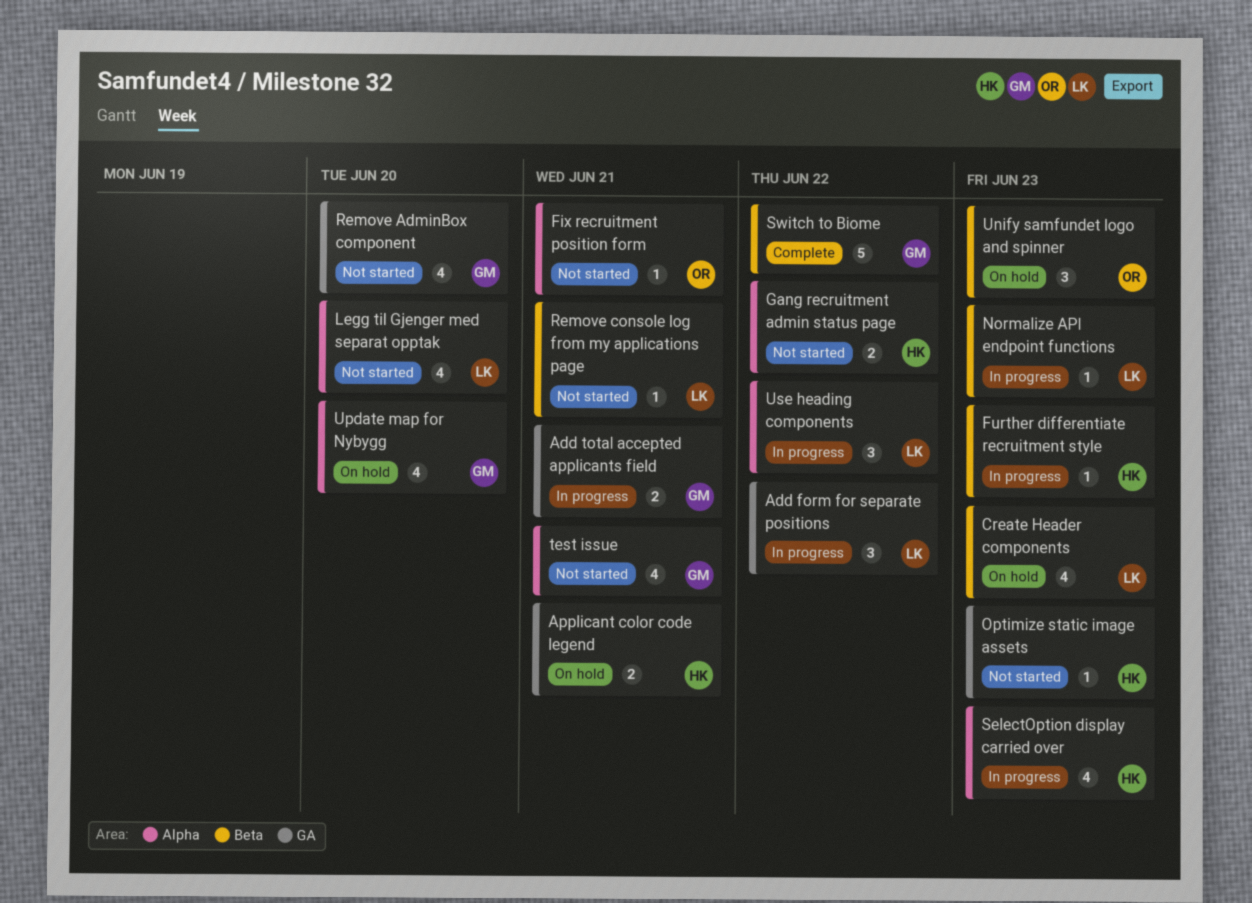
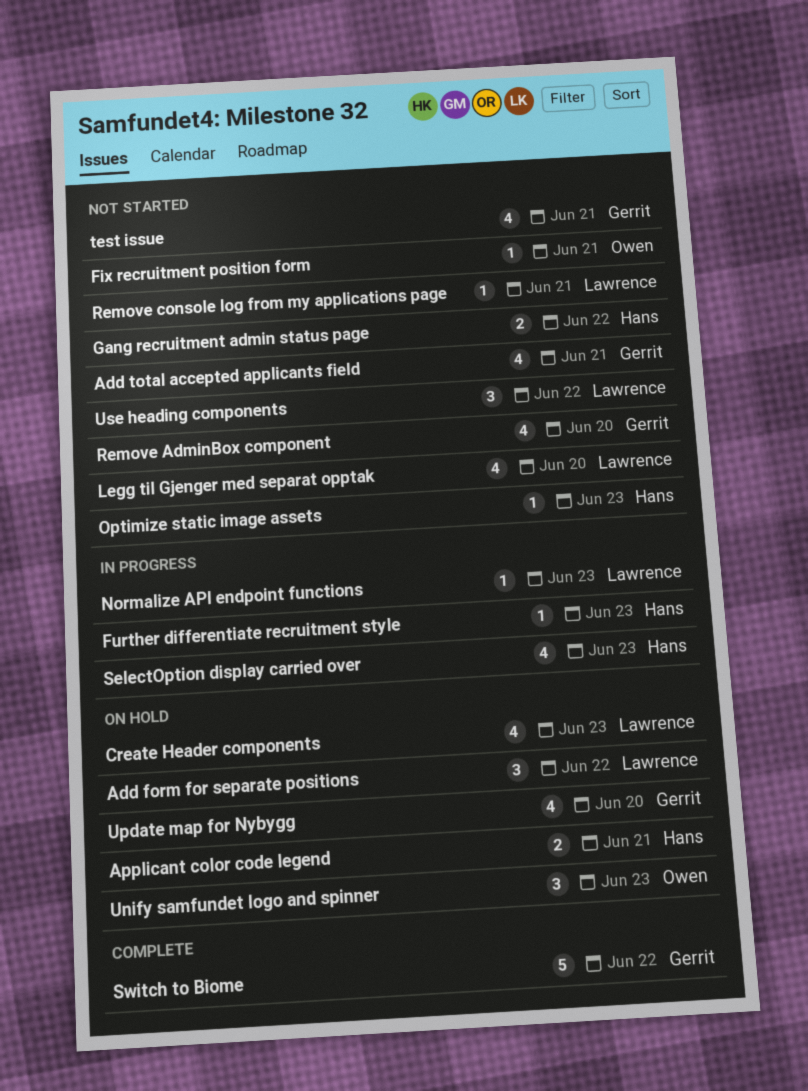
Add form for separate positions, status: In progress -> On hold
Add total accepted applicants field, status: In progress -> Not started
Add total accepted applicants field, estimate: 2 -> 4
Use heading components, status: In progress -> Not started

